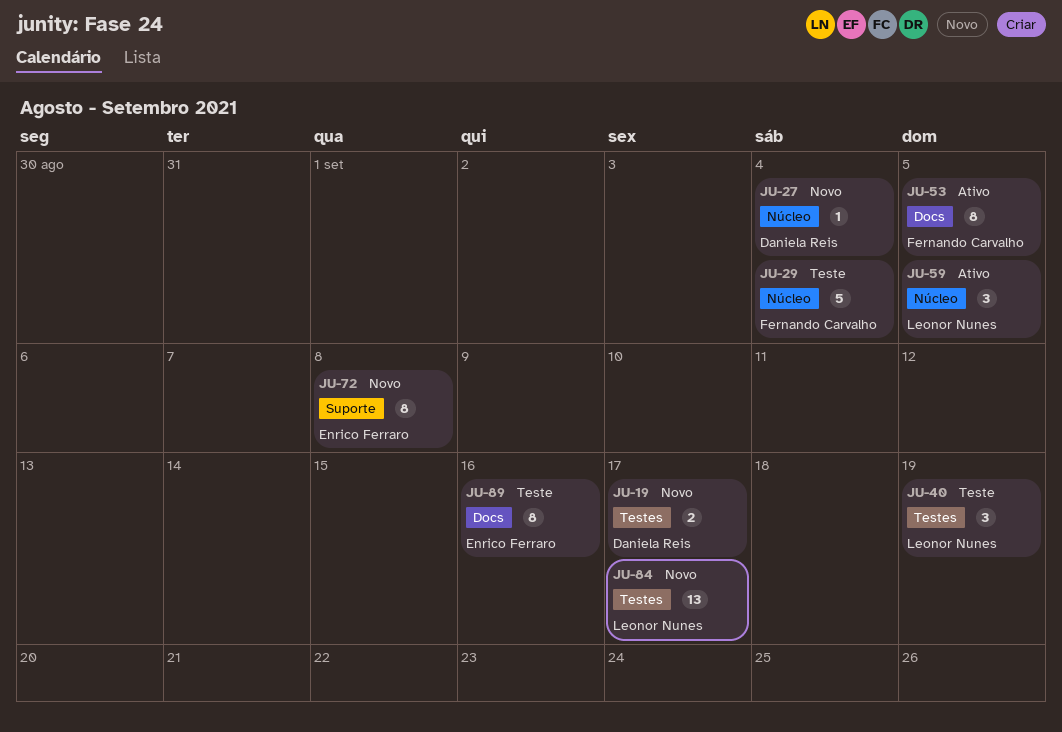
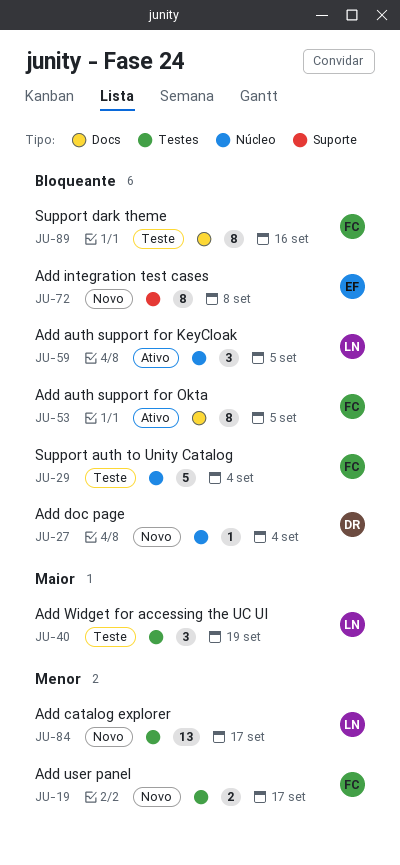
JU-19, owner: Daniela Reis -> Fernando Carvalho
JU-89, owner: Enrico Ferraro -> Fernando Carvalho

